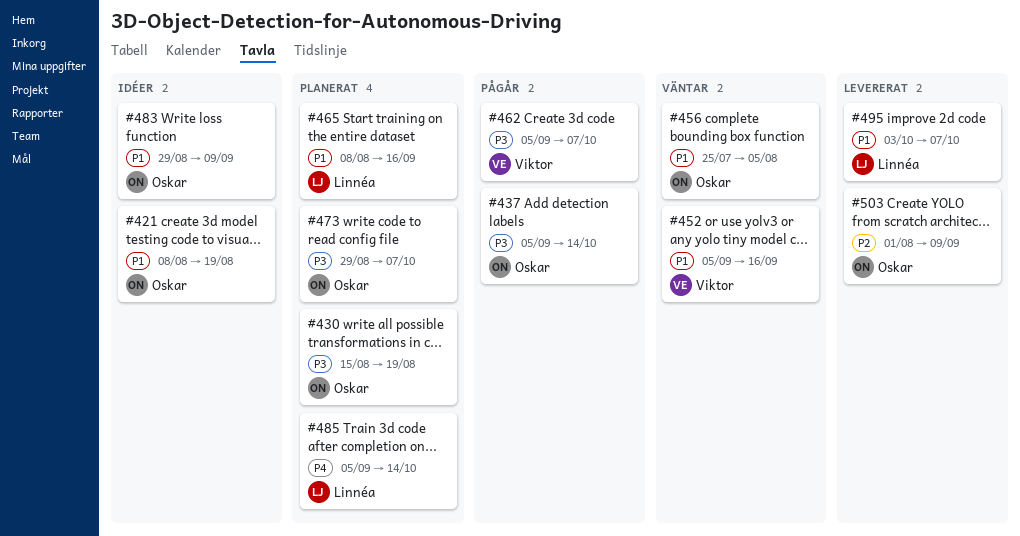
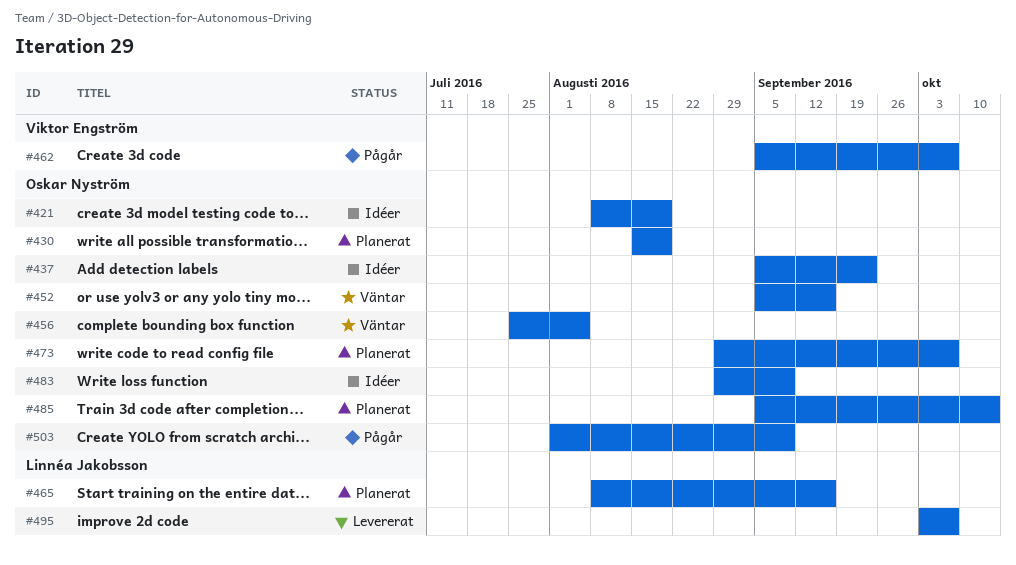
#437, status: Pågår -> Idéer
#437, due: Oct 14 -> Sep 23
#452, owner: Viktor Engström -> Oskar Nyström
#485, owner: Linnéa Jakobsson -> Oskar Nyström
#503, status: Levererat -> Pågår

